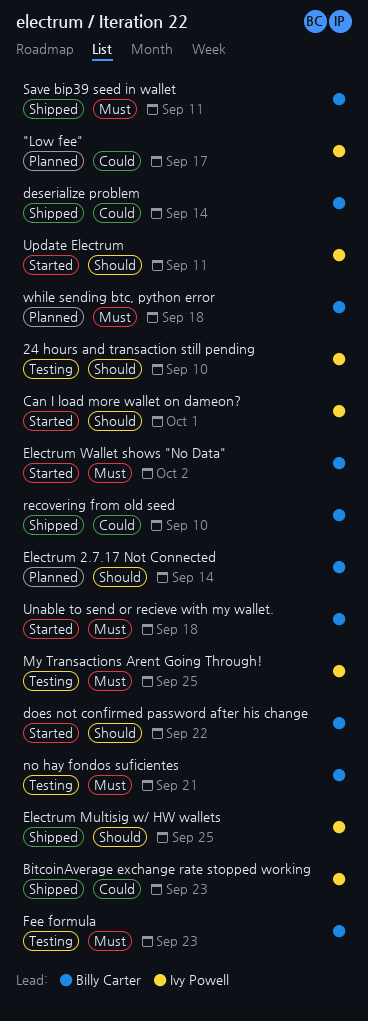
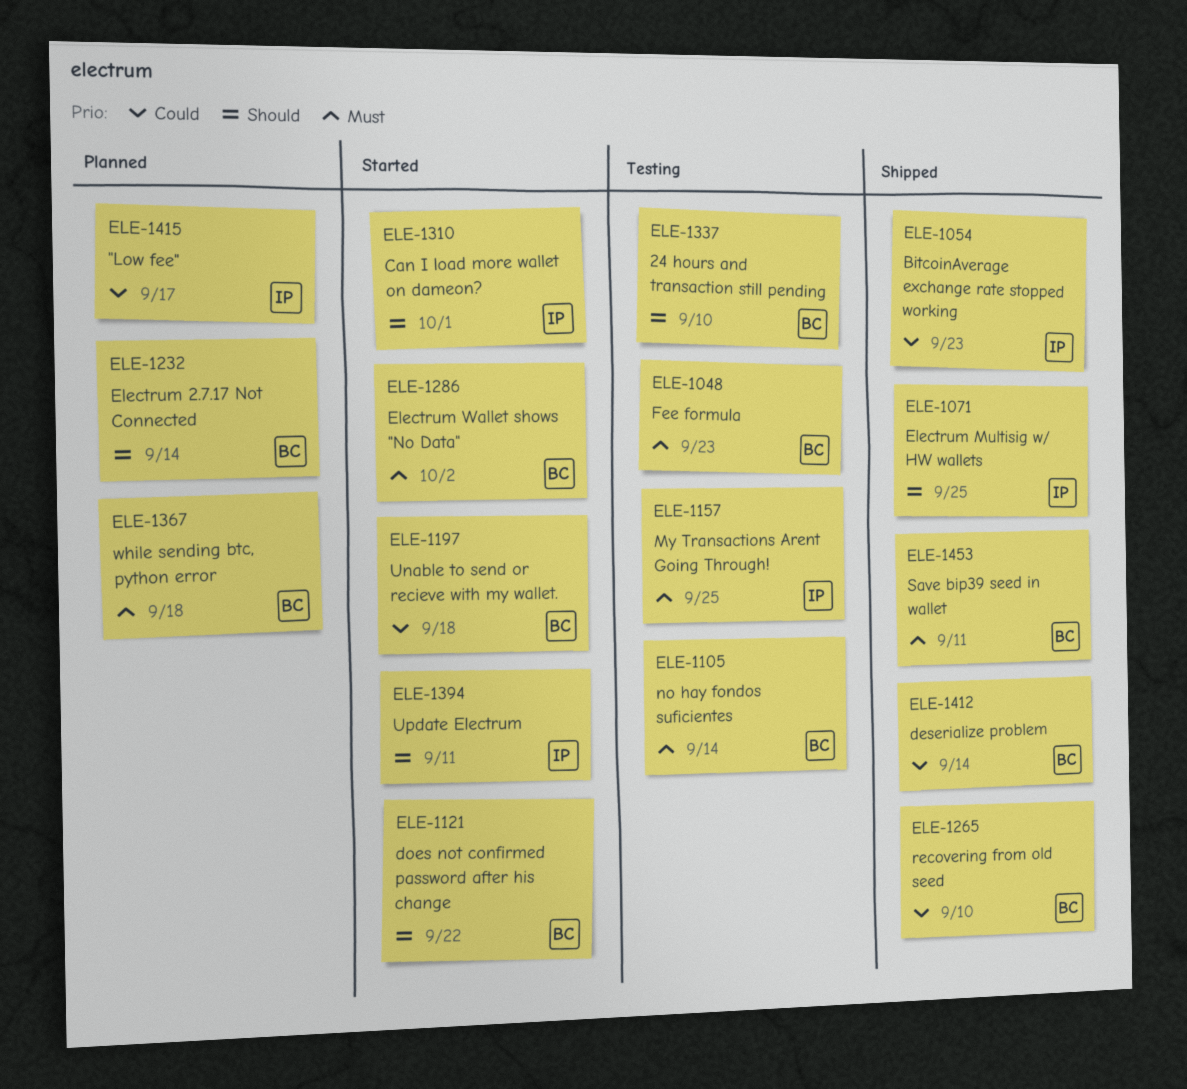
24 hours and transaction still pending, owner: Ivy Powell -> Billy Carter
no hay fondos suficientes, due: Sep 21 -> Sep 14
Unable to send or recieve with my wallet., priority: Must -> Could

